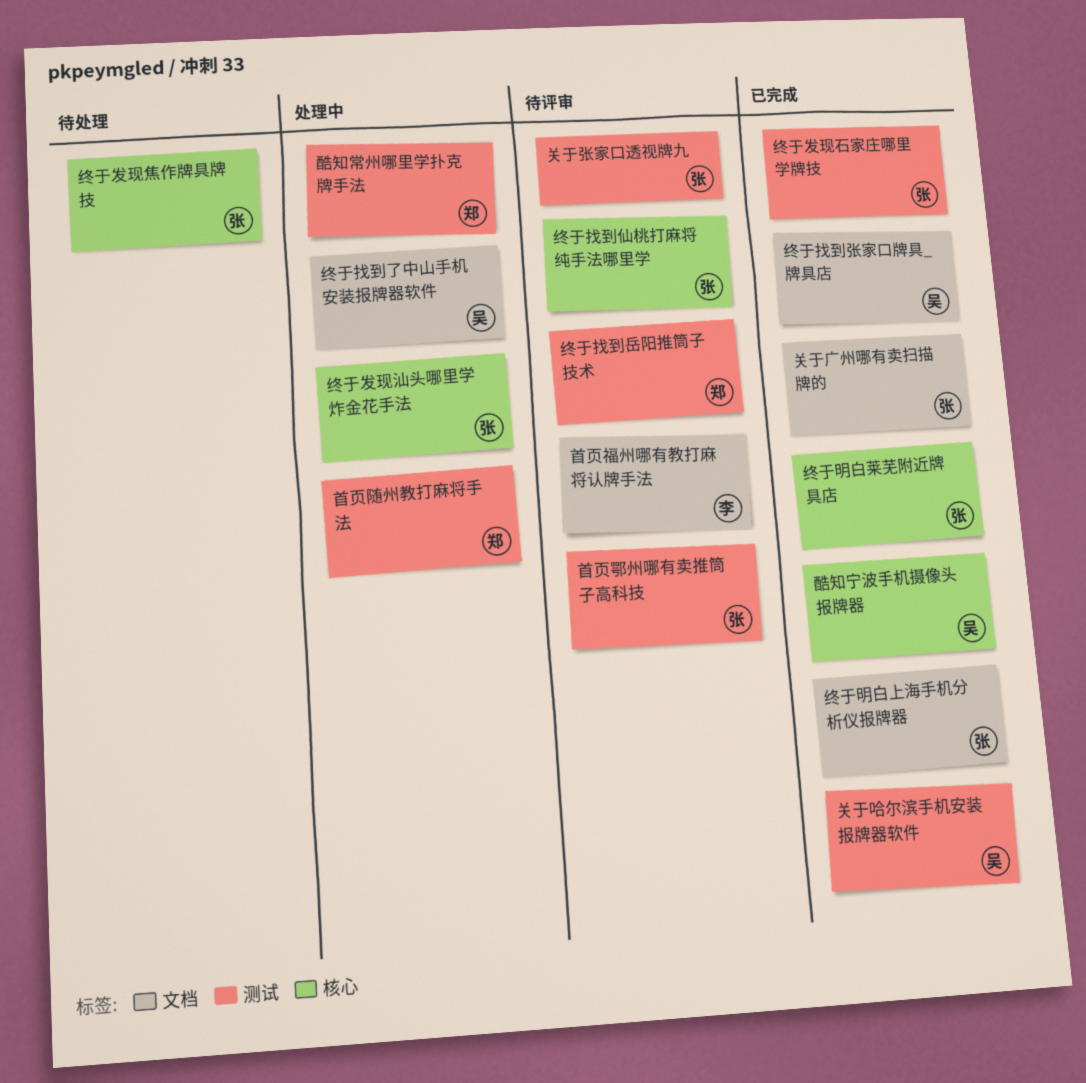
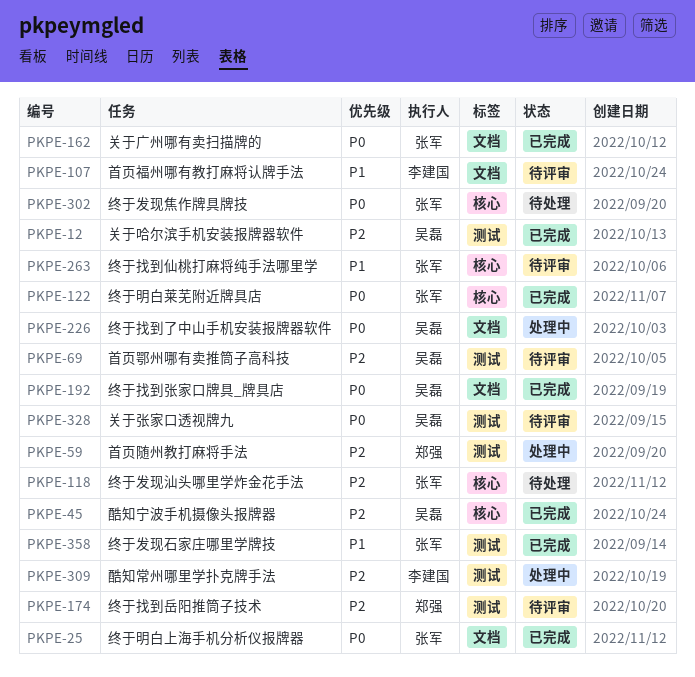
关于张家口透视牌九, owner: 张军 -> 吴磊
终于发现汕头哪里学炸金花手法, status: 处理中 -> 待处理
酷知常州哪里学扑克牌手法, owner: 郑强 -> 李建国
首页鄂州哪有卖推筒子高科技, owner: 张军 -> 吴磊

